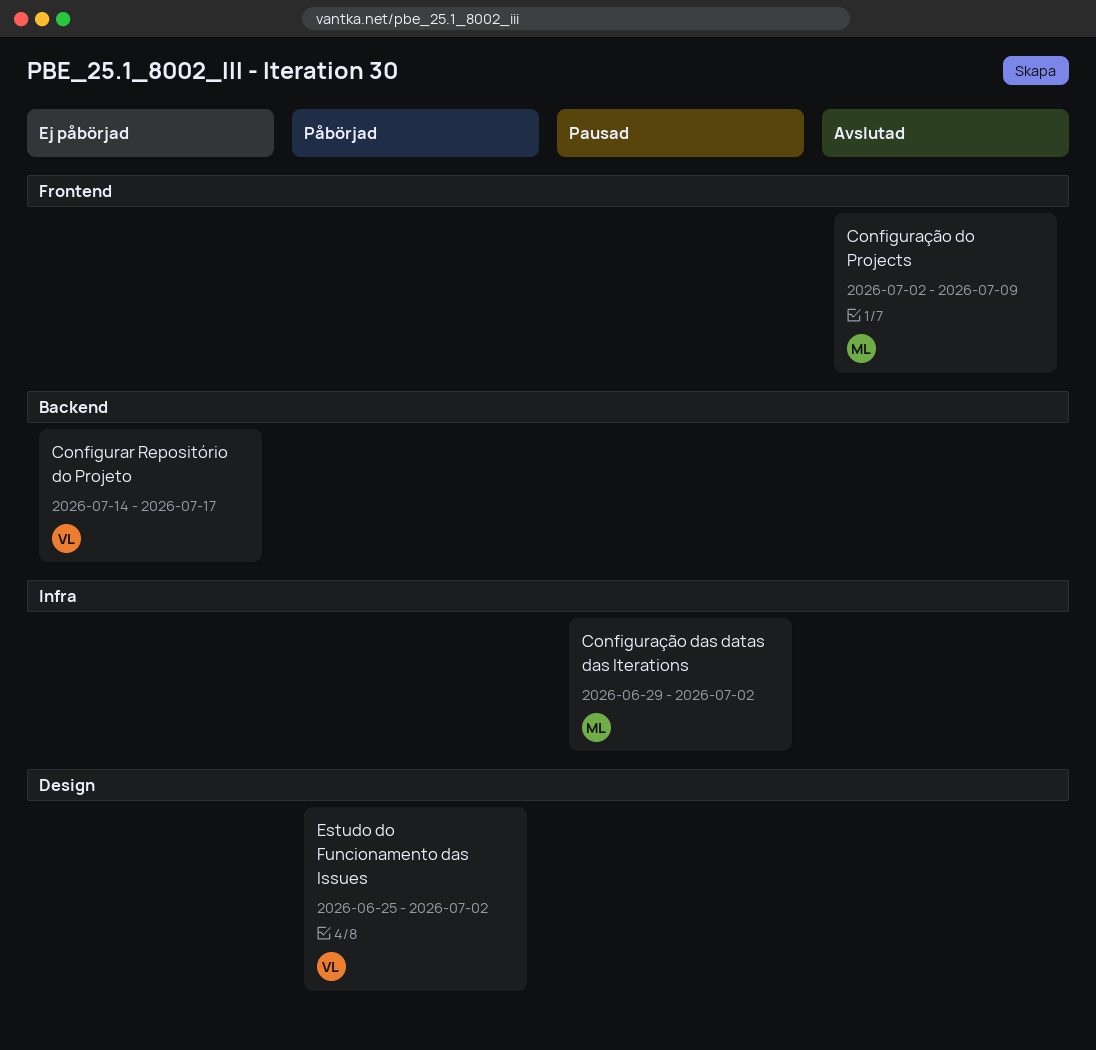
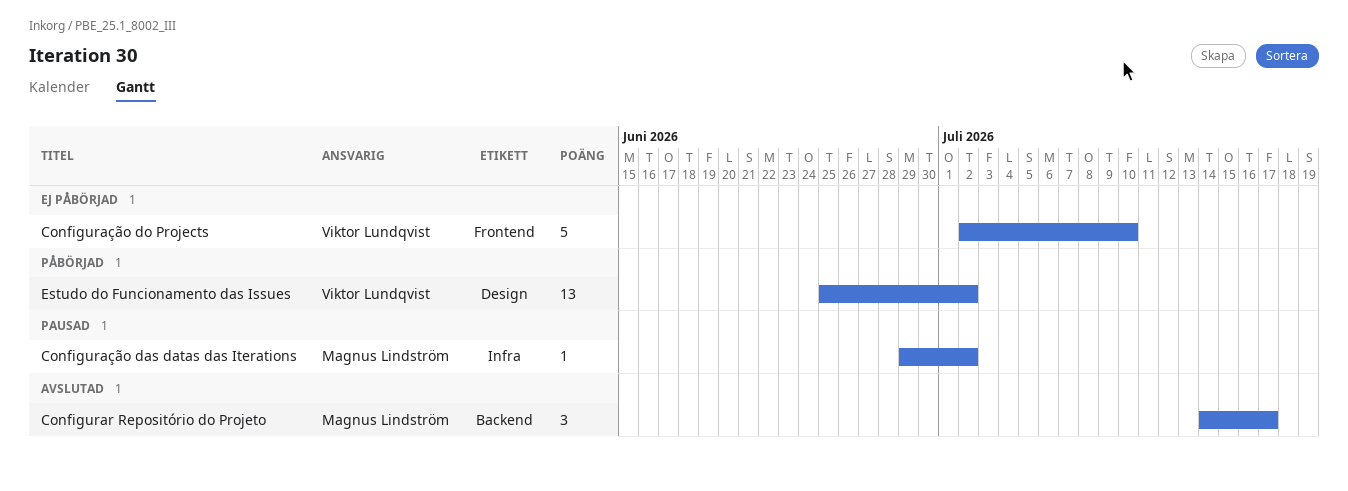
Configurar Repositório do Projeto, status: Ej påbörjad -> Avslutad
Configurar Repositório do Projeto, owner: Viktor Lundqvist -> Magnus Lindström
Configuração do Projects, status: Avslutad -> Ej påbörjad
Configuração do Projects, owner: Magnus Lindström -> Viktor Lundqvist
Configuração do Projects, due: Jul 9 -> Jul 10

